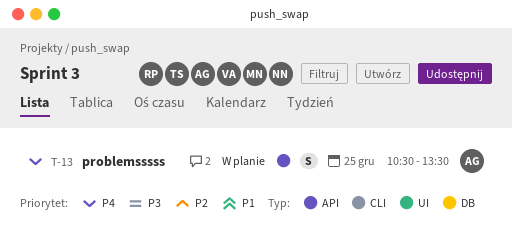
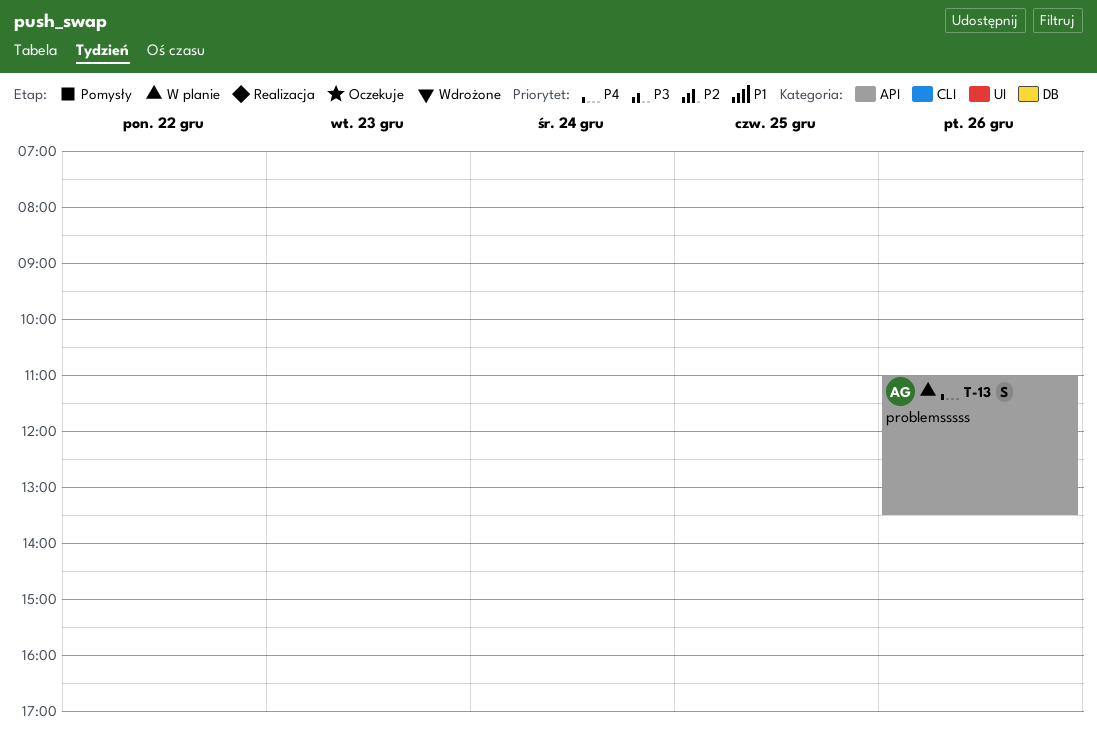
T-13, day: Dec 25 -> Dec 26
T-13, begins: 10:30 -> 11:00

